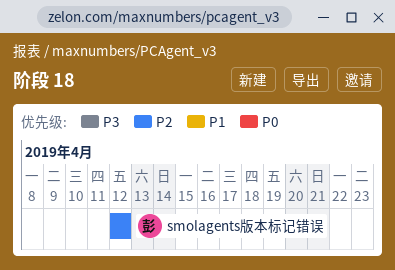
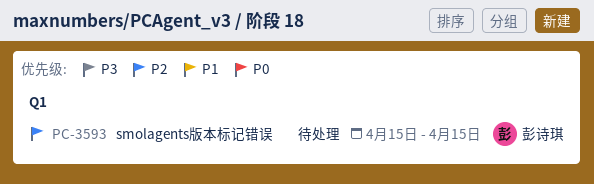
smolagents版本标记错误, start: Apr 12 -> Apr 15
smolagents版本标记错误, due: Apr 12 -> Apr 15

